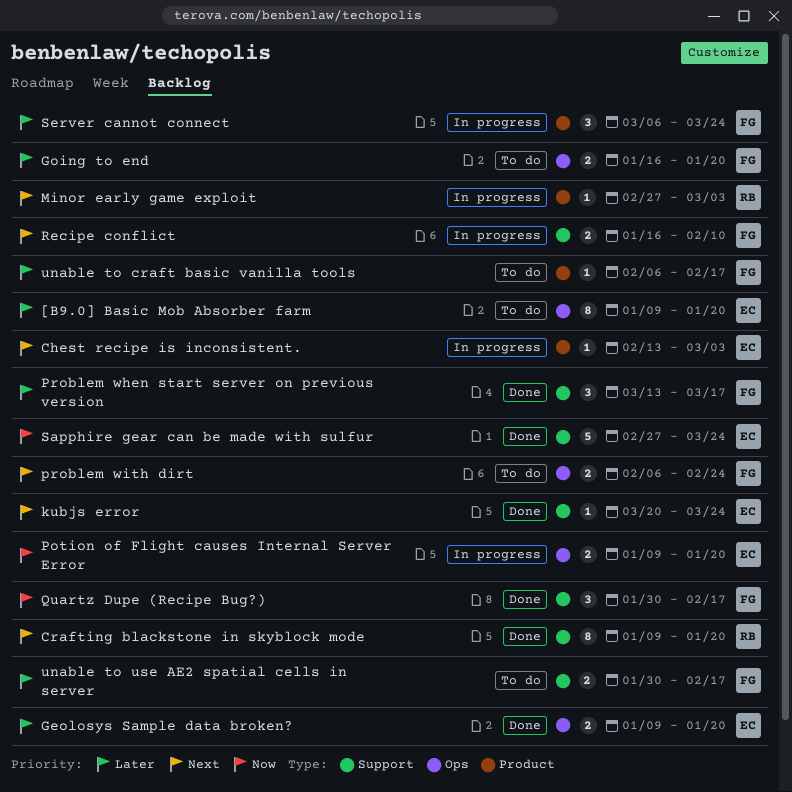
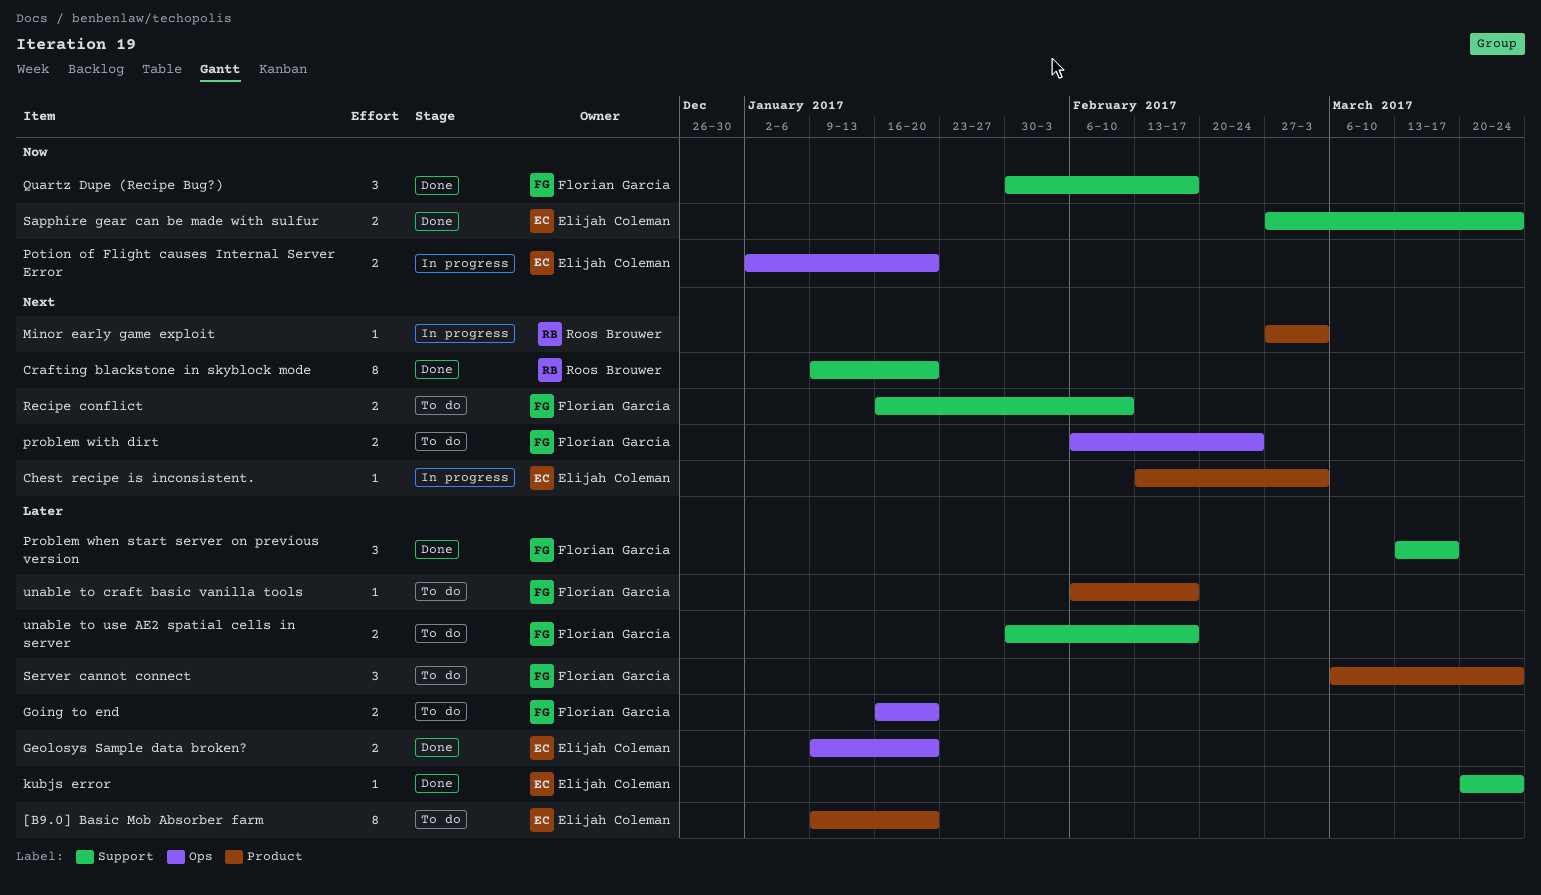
[B9.0] Basic Mob Absorber farm, label: Ops -> Product
kubjs error, priority: Next -> Later
Potion of Flight causes Internal Server Error, start: Jan 9 -> Jan 2
Recipe conflict, status: In progress -> To do
Sapphire gear can be made with sulfur, estimate: 5 -> 2
Server cannot connect, status: In progress -> To do

